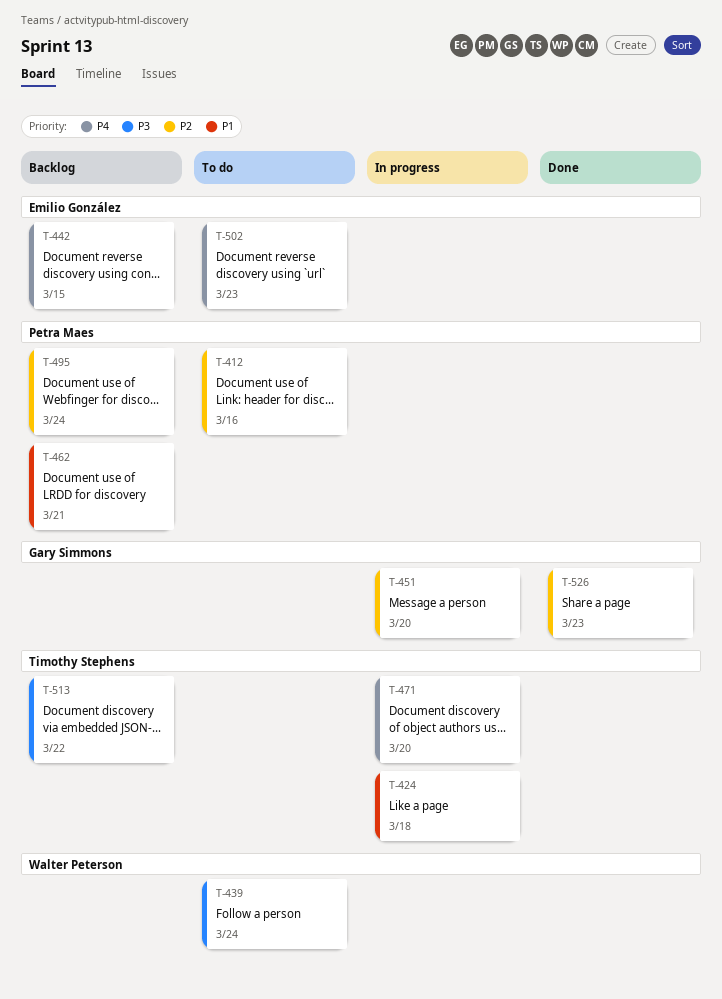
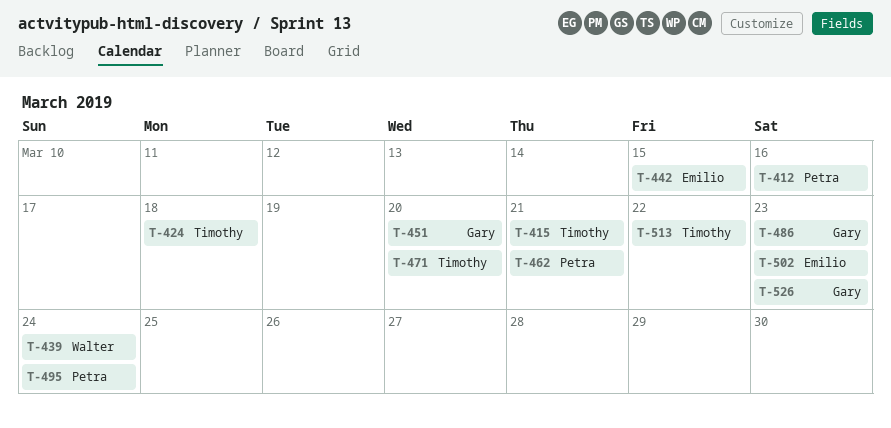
T-415: none -> present
T-486: none -> present

